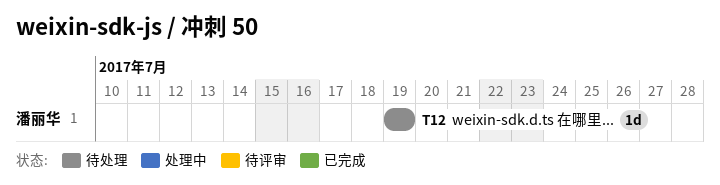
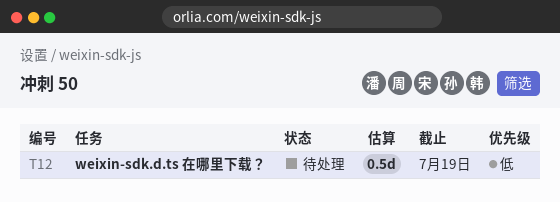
T12, estimate: 1d -> 0.5d

